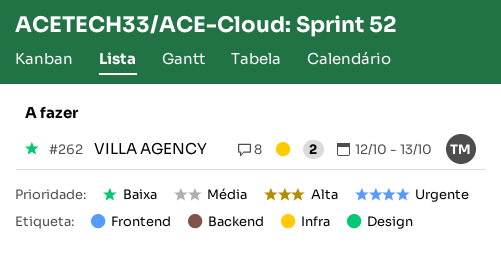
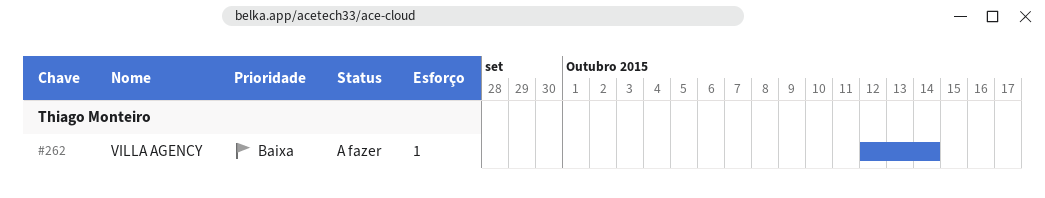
#262, estimate: 2 -> 1
#262, due: Oct 13 -> Oct 14

